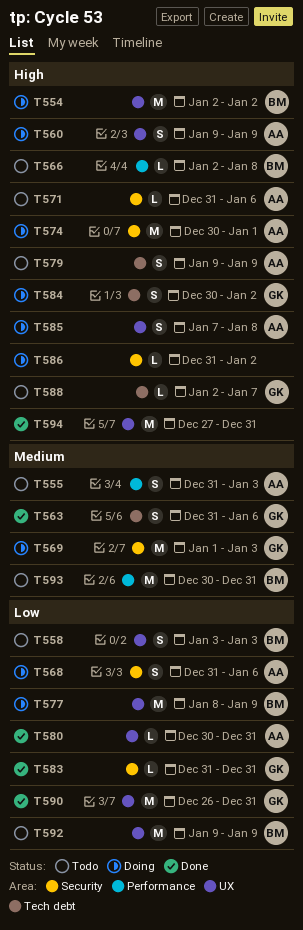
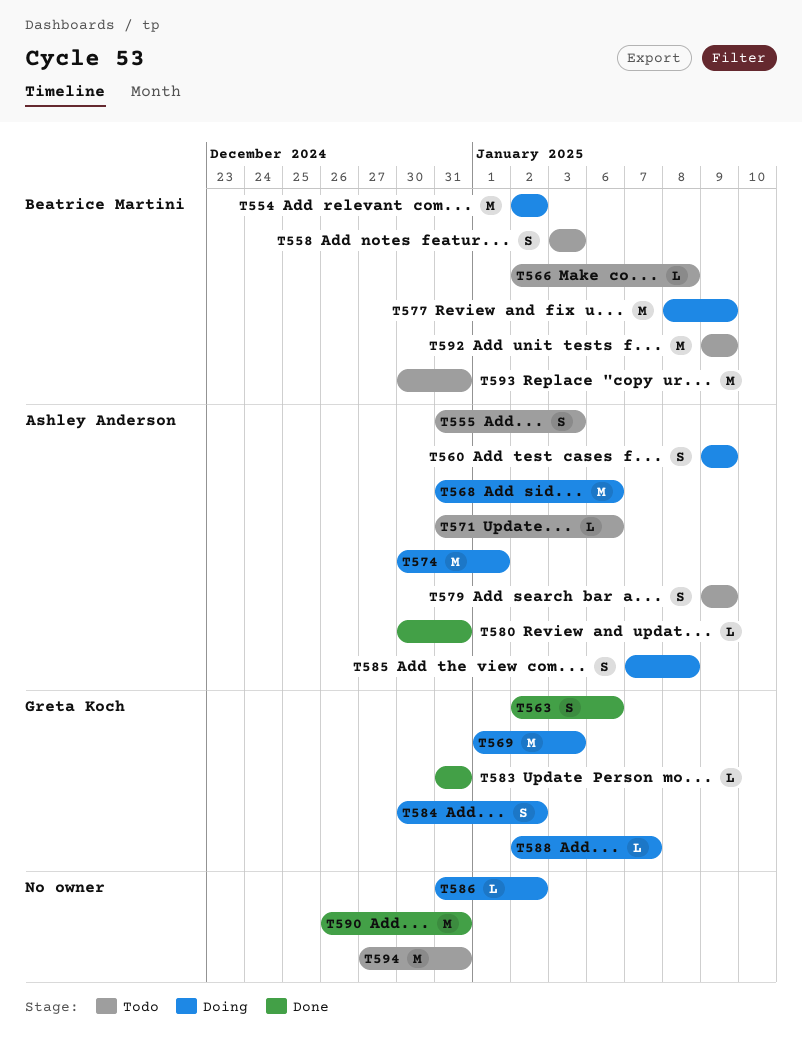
T563, start: Dec 31 -> Jan 2
T568, estimate: S -> M
T588, status: Todo -> Doing
T590, owner: Greta Koch -> none
T594, status: Done -> Todo

